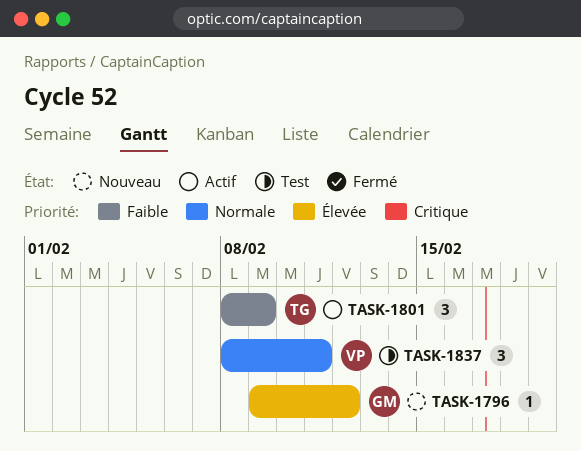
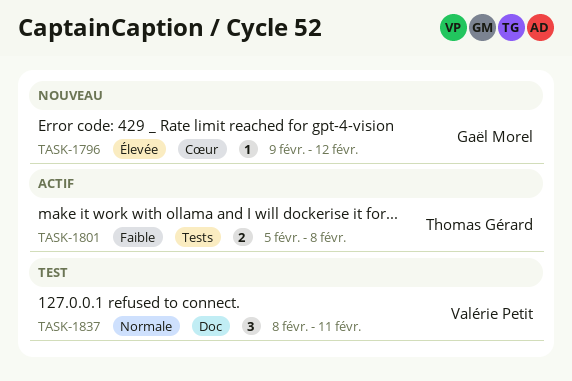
TASK-1801, estimate: 3 -> 2
TASK-1801, start: Feb 8 -> Feb 5
TASK-1801, due: Feb 9 -> Feb 8

